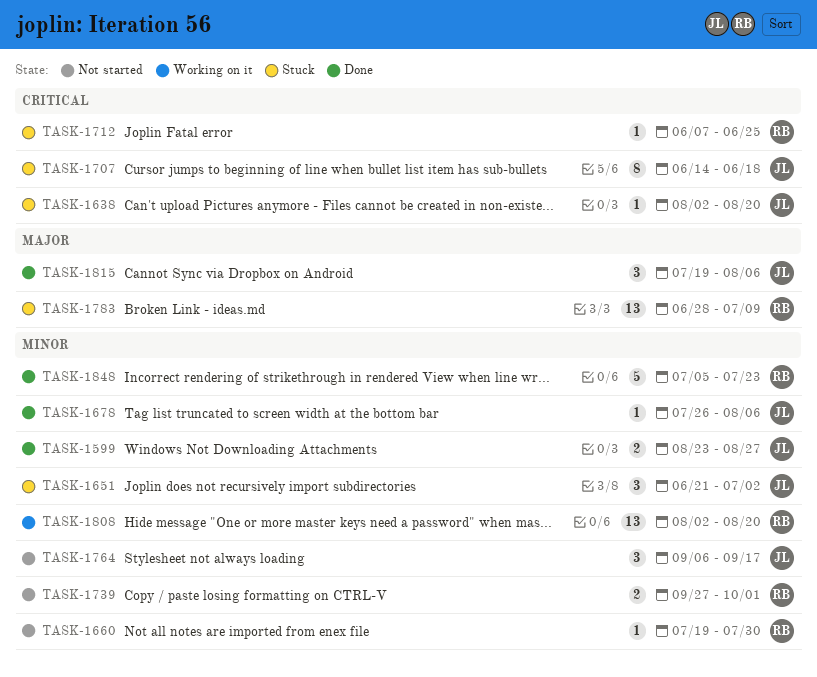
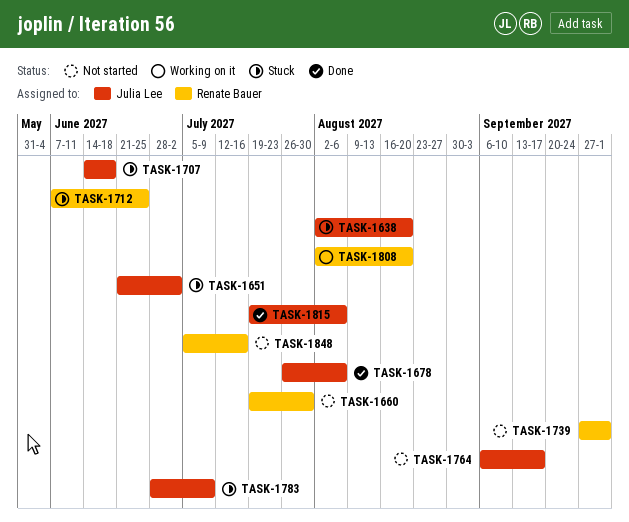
TASK-1599: present -> none
TASK-1783, owner: Renate Bauer -> Julia Lee
TASK-1848, status: Done -> Not started
TASK-1848, due: Jul 23 -> Jul 16

